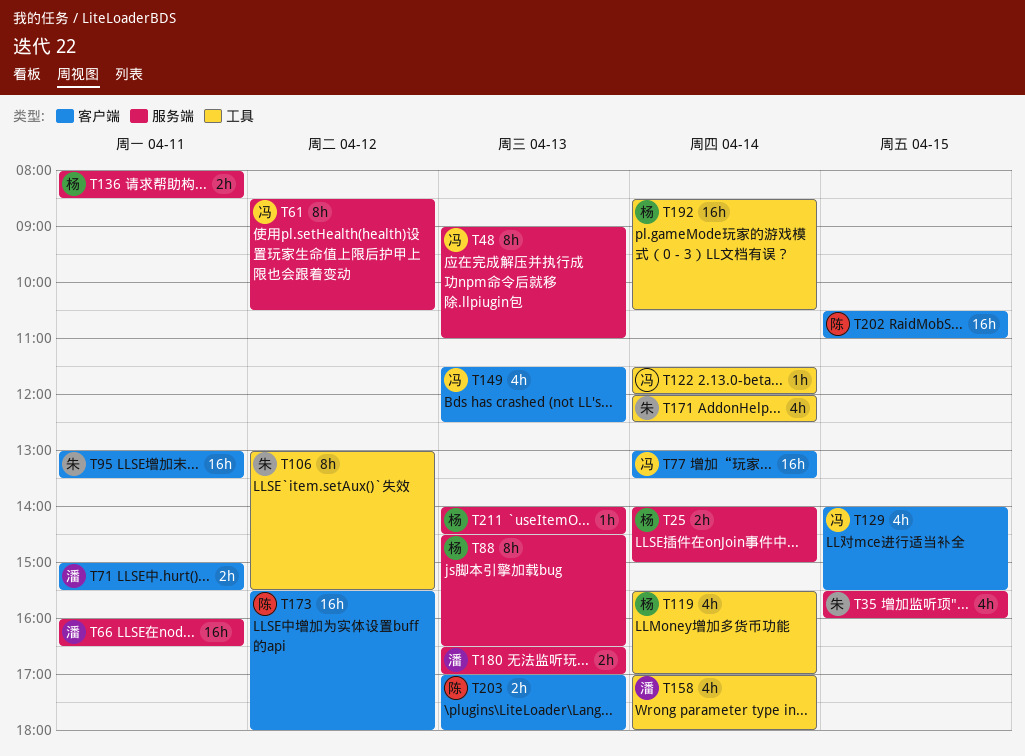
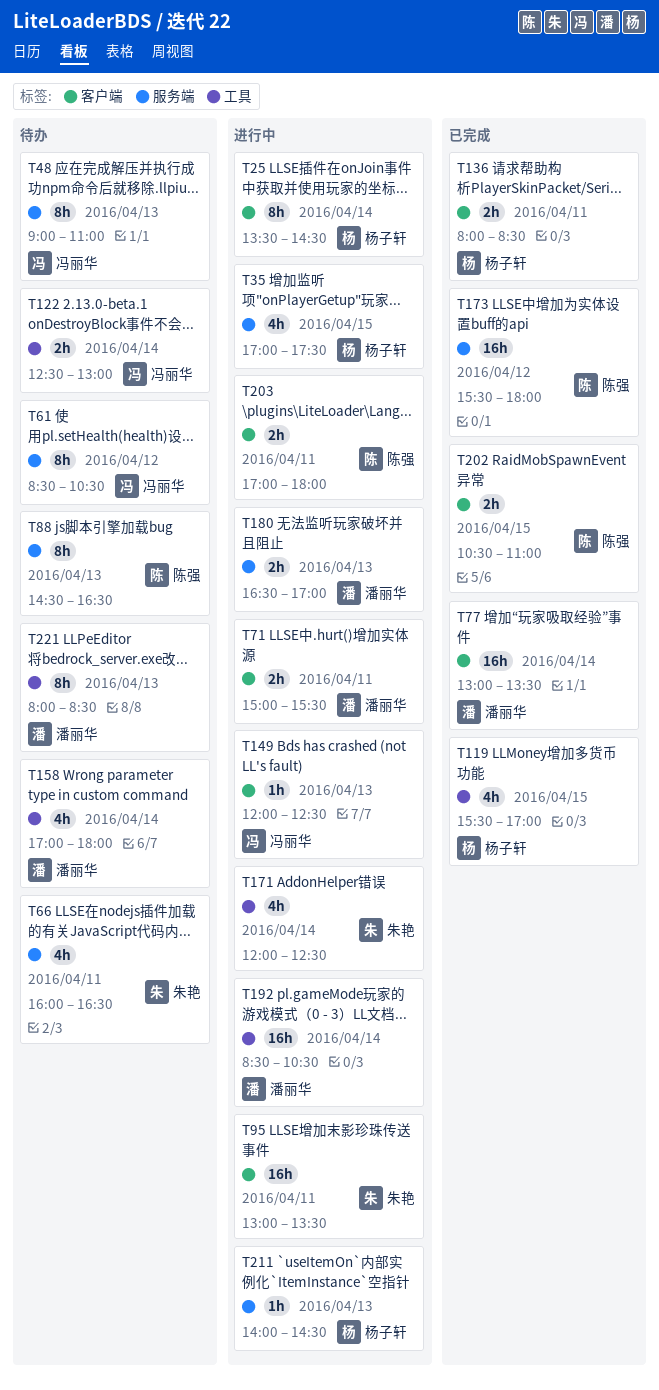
T25, label: 服务端 -> 客户端
T25, estimate: 2h -> 8h
T25, begins: 14:00 -> 13:30
T25, ends: 15:00 -> 14:30
T35, owner: 朱艳 -> 杨子轩
T35, begins: 15:30 -> 17:00
T35, ends: 16:00 -> 17:30
T66, owner: 潘丽华 -> 朱艳
T66, estimate: 16h -> 4h
T77, owner: 冯丽华 -> 潘丽华
T88, owner: 杨子轩 -> 陈强
T106: present -> none
T119, day: Apr 14 -> Apr 15
T122, estimate: 1h -> 2h
T122, begins: 11:30 -> 12:30
T122, ends: 12:00 -> 13:00
T129: present -> none
T136, label: 服务端 -> 客户端
T149, estimate: 4h -> 1h
T149, begins: 11:30 -> 12:00
T173, label: 客户端 -> 服务端
T192, owner: 杨子轩 -> 潘丽华
T202, estimate: 16h -> 2h
T203, day: Apr 13 -> Apr 11
T221: none -> present

